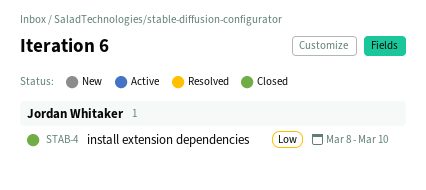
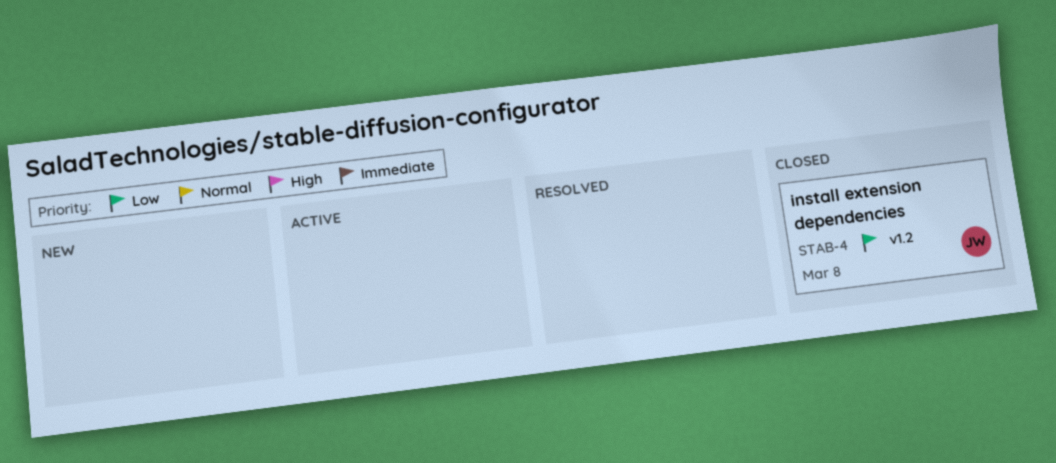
STAB-4, due: Mar 10 -> Mar 8

